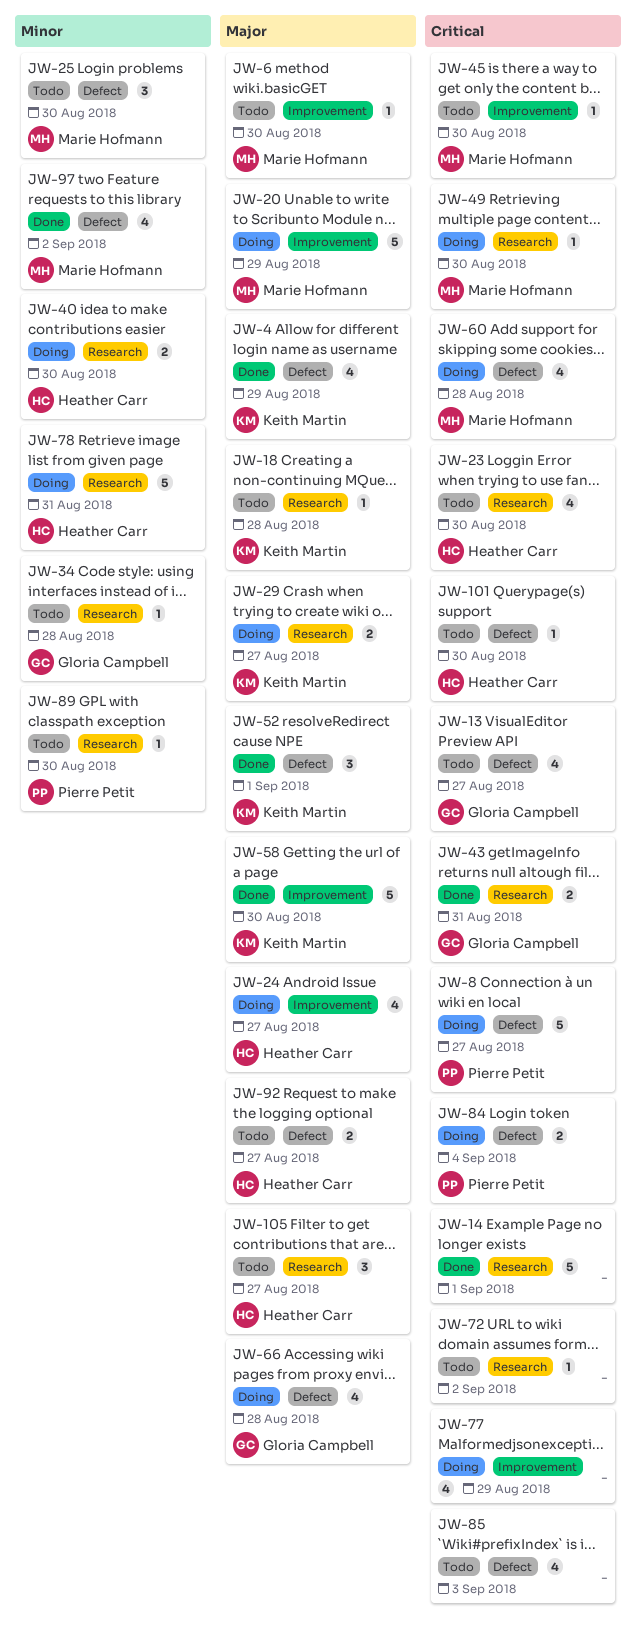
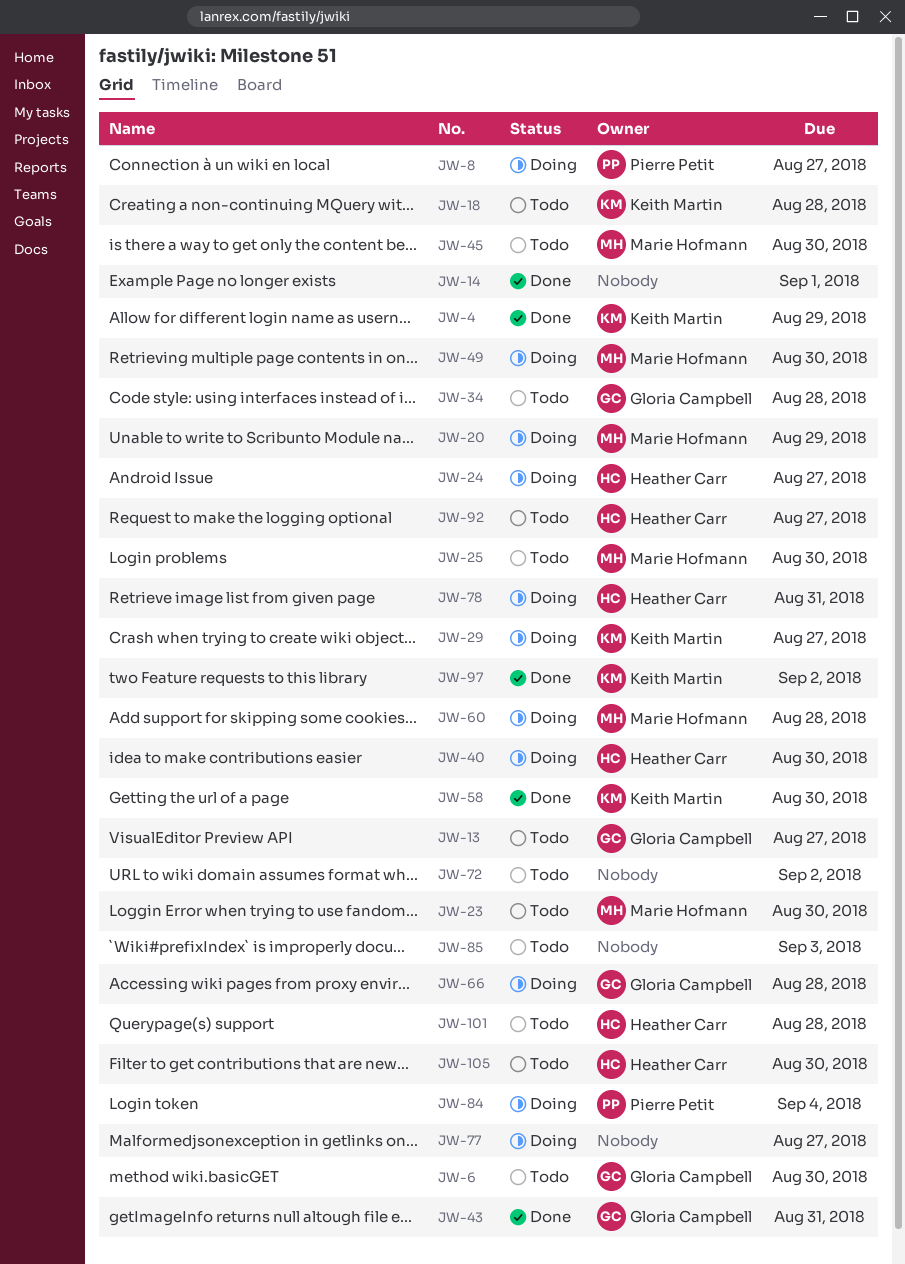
JW-6, owner: Marie Hofmann -> Gloria Campbell
JW-23, owner: Heather Carr -> Marie Hofmann
JW-52: present -> none
JW-77, due: Aug 29 -> Aug 27
JW-89: present -> none
JW-97, owner: Marie Hofmann -> Keith Martin
JW-101, due: Aug 30 -> Aug 28
JW-105, due: Aug 27 -> Aug 30

